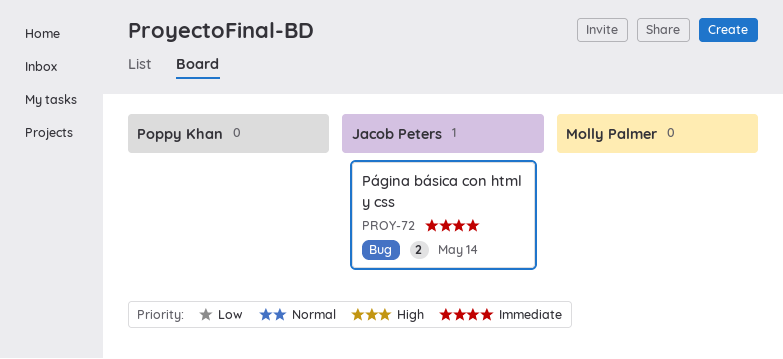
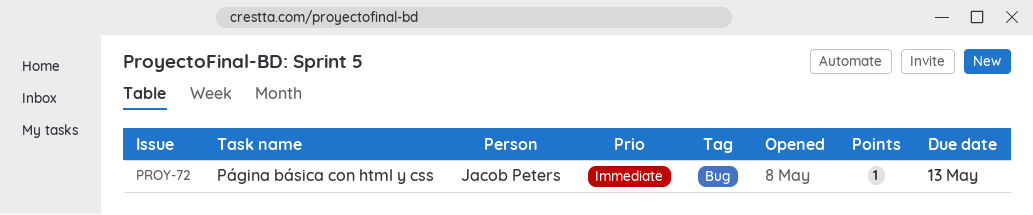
PROY-72, estimate: 2 -> 1
PROY-72, due: May 14 -> May 13

